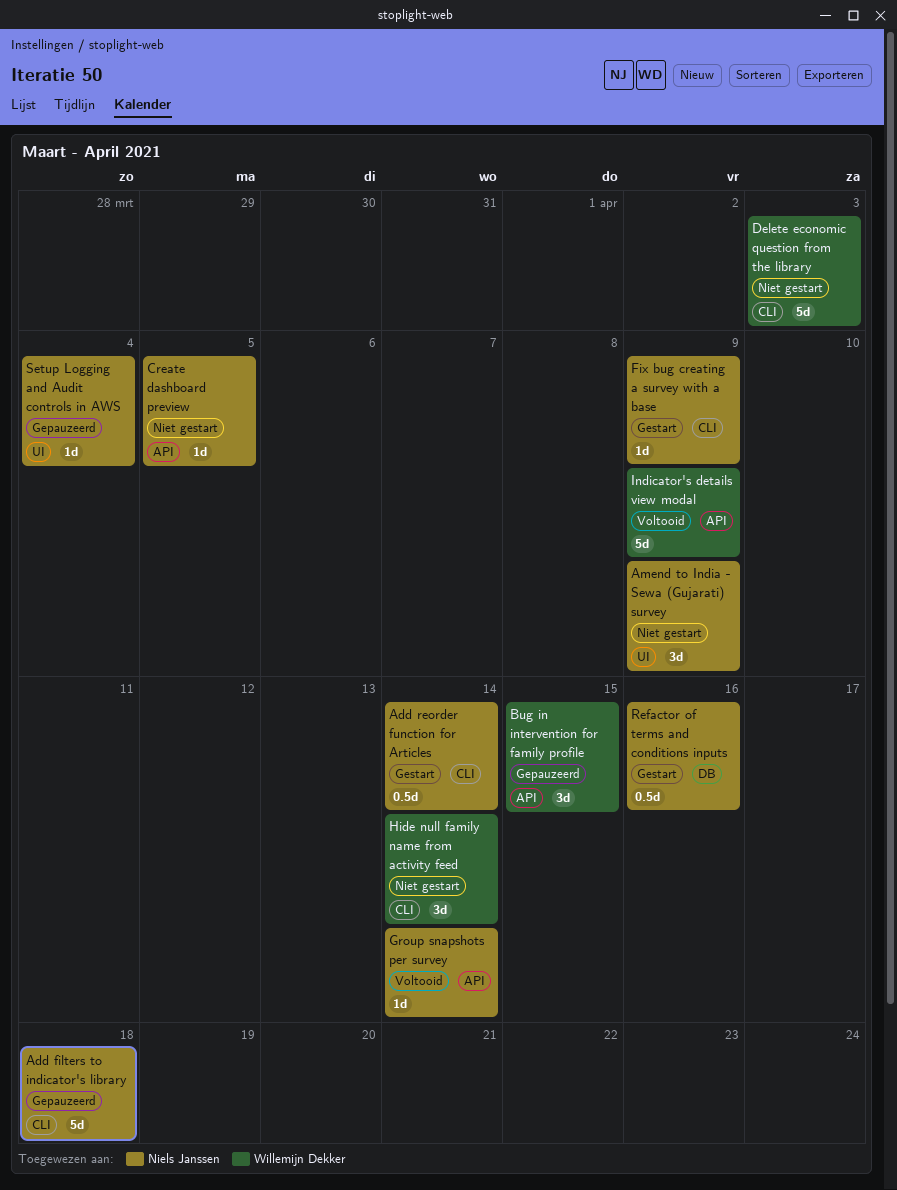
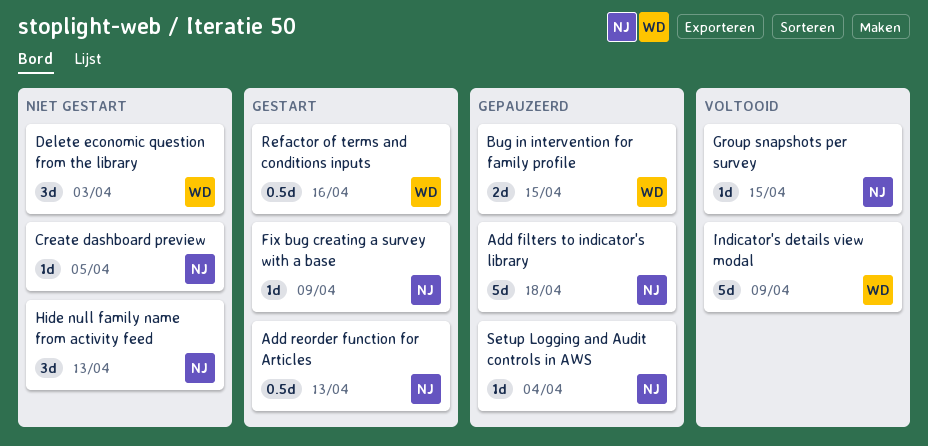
Add reorder function for Articles, due: Apr 14 -> Apr 13
Amend to India - Sewa (Gujarati) survey: present -> none
Bug in intervention for family profile, estimate: 3d -> 2d
Delete economic question from the library, estimate: 5d -> 3d
Group snapshots per survey, due: Apr 14 -> Apr 15
Hide null family name from activity feed, owner: Willemijn Dekker -> Niels Janssen
Hide null family name from activity feed, due: Apr 14 -> Apr 13
Refactor of terms and conditions inputs, owner: Niels Janssen -> Willemijn Dekker

